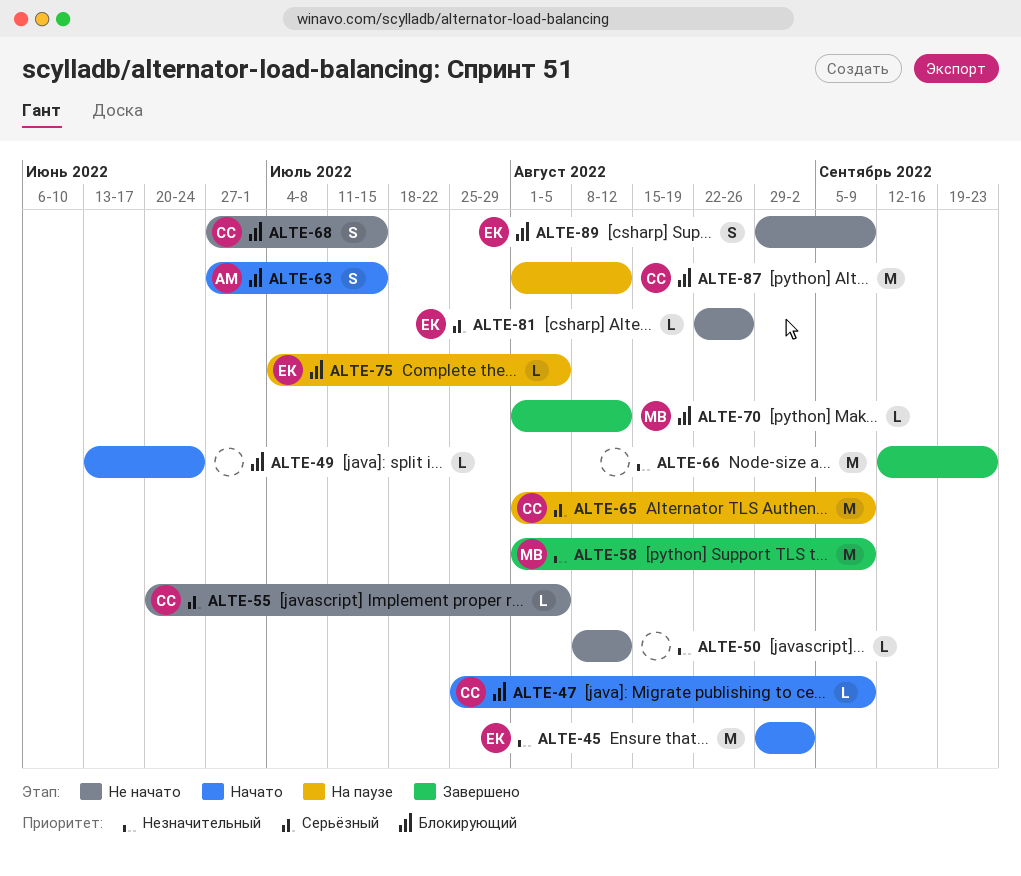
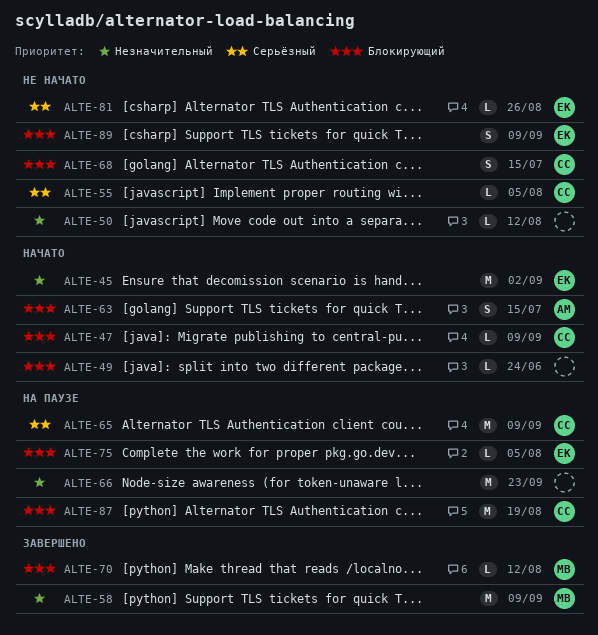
ALTE-66, status: Завершено -> На паузе
ALTE-87, due: Aug 12 -> Aug 19

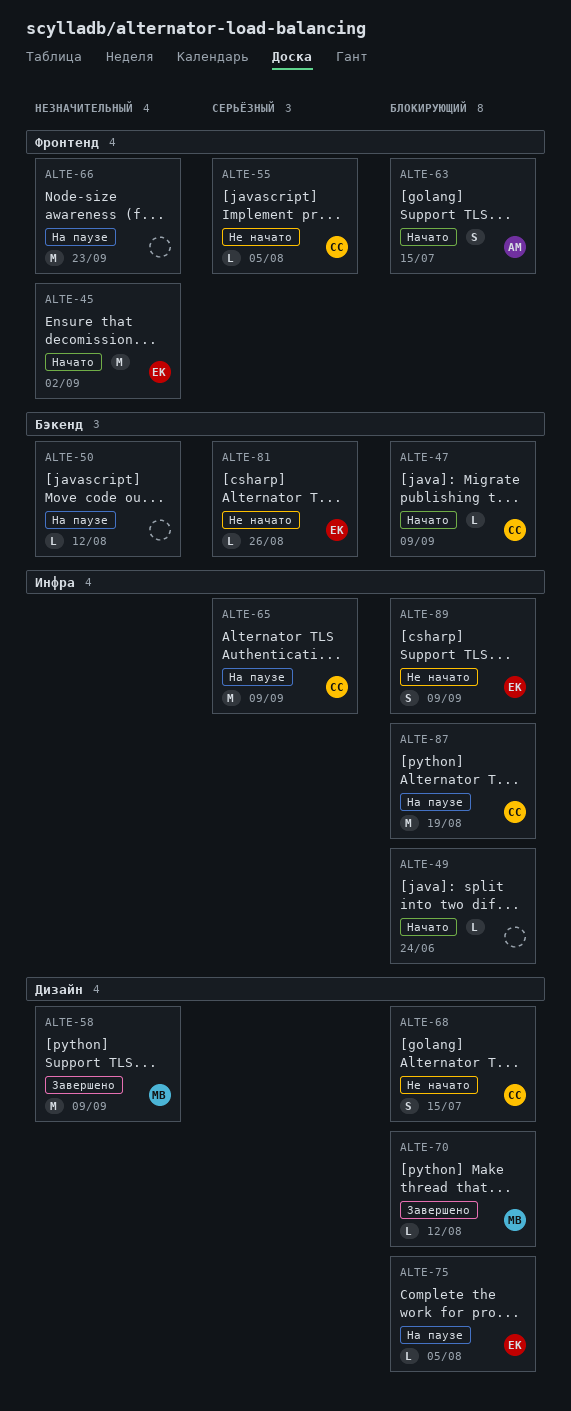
ALTE-50, status: Не начато -> На паузе

